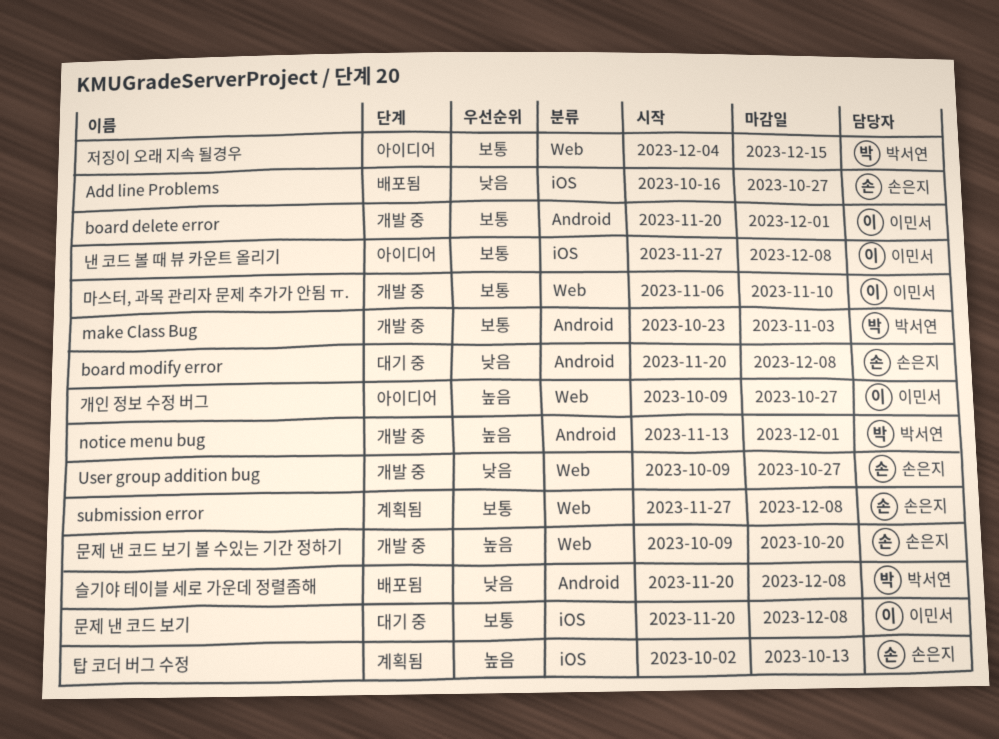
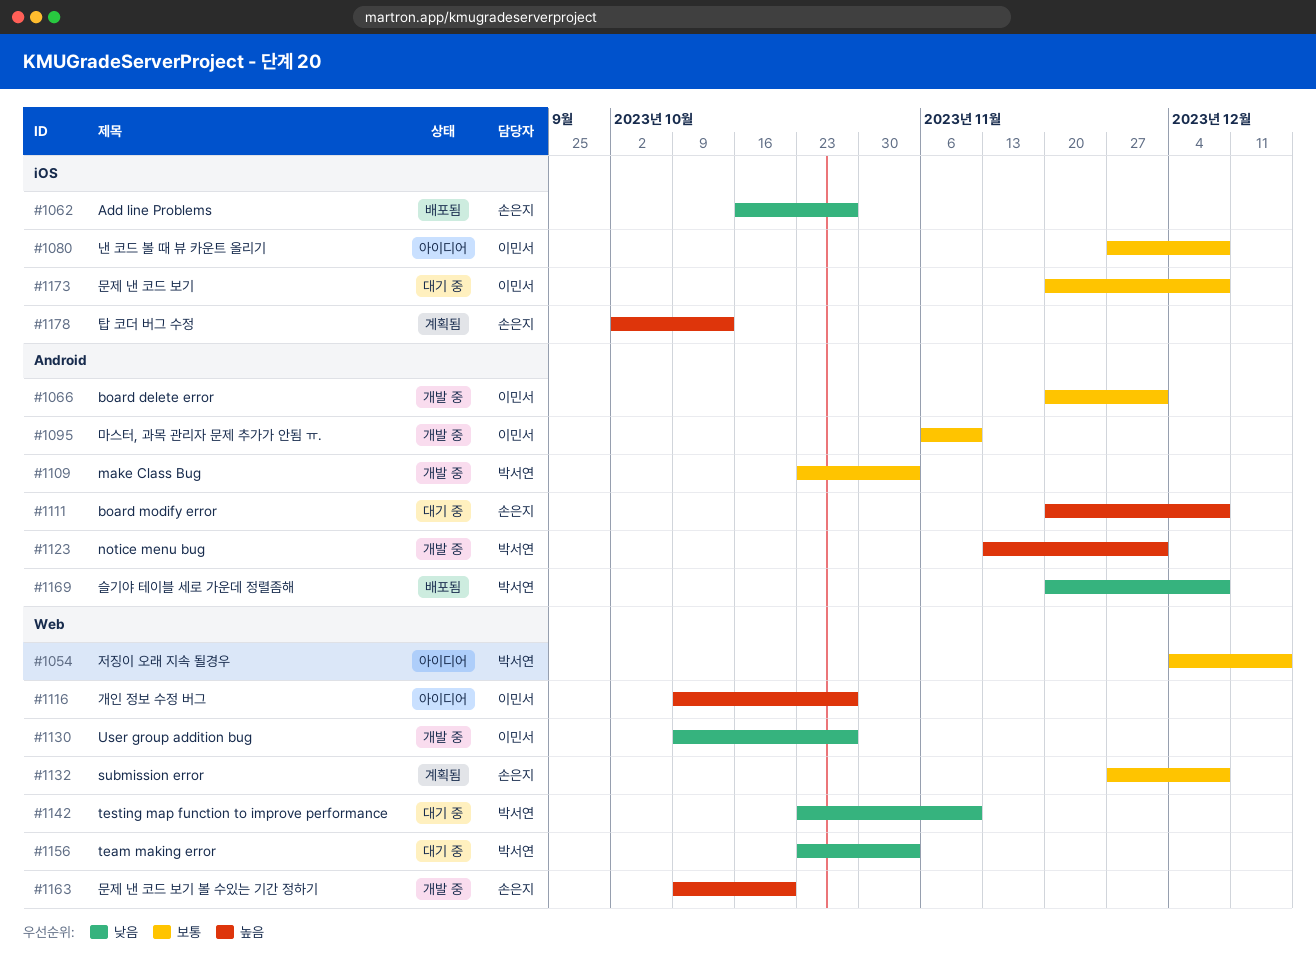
board modify error, priority: 낮음 -> 높음
team making error: none -> present
testing map function to improve performance: none -> present
User group addition bug, owner: 손은지 -> 이민서
마스터, 과목 관리자 문제 추가가 안됨 ㅠ., label: Web -> Android

